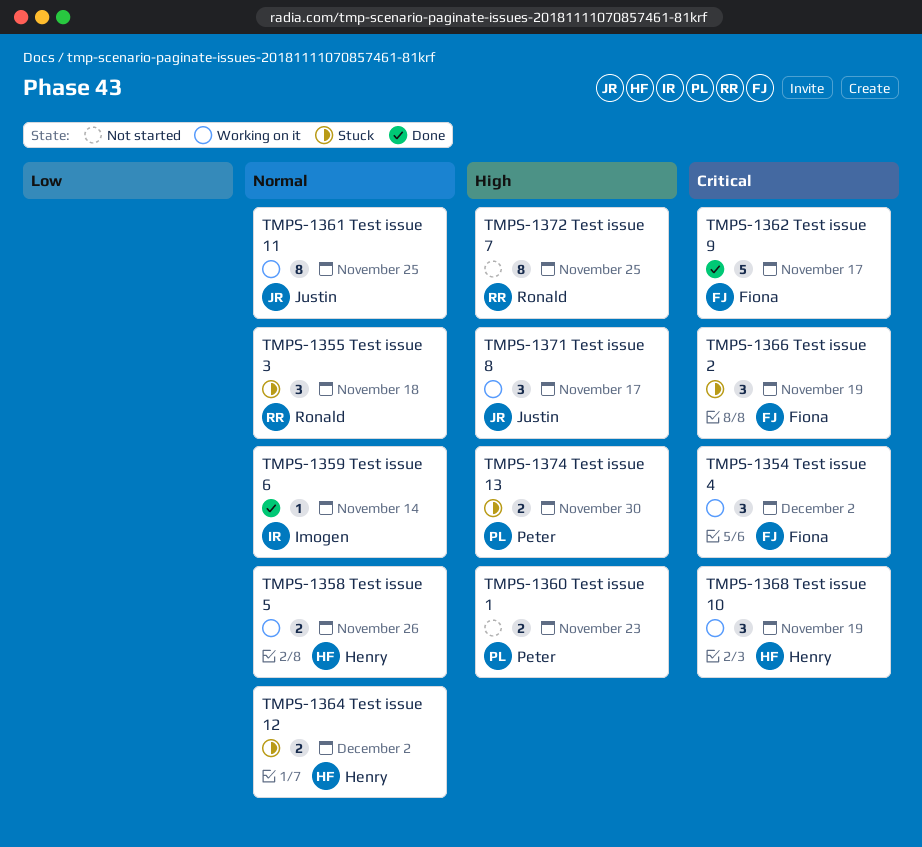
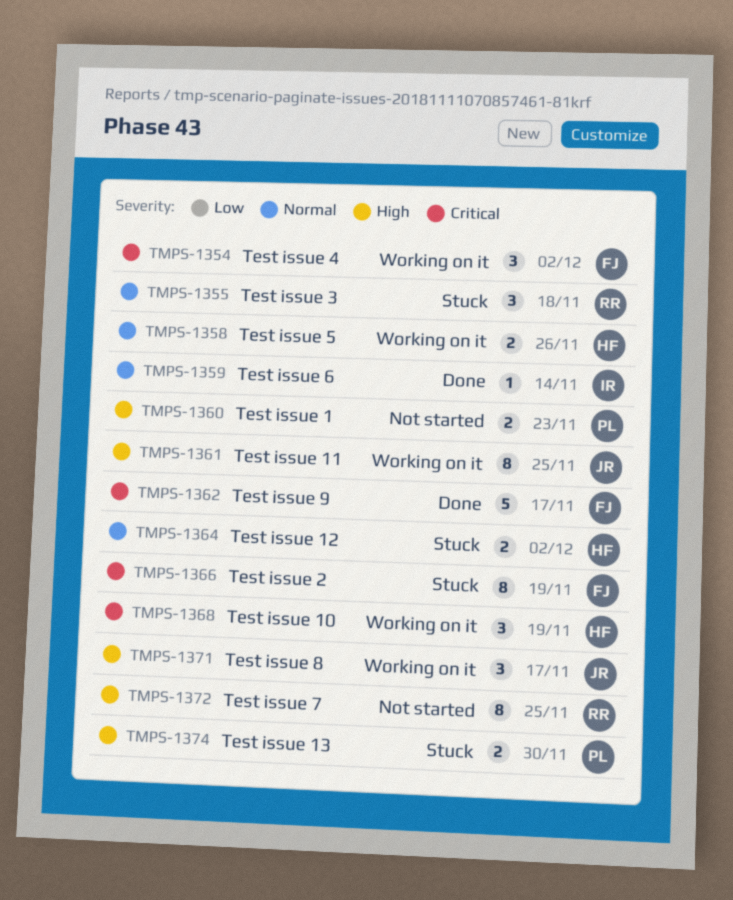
TMPS-1361, priority: Normal -> High
TMPS-1366, estimate: 3 -> 8

